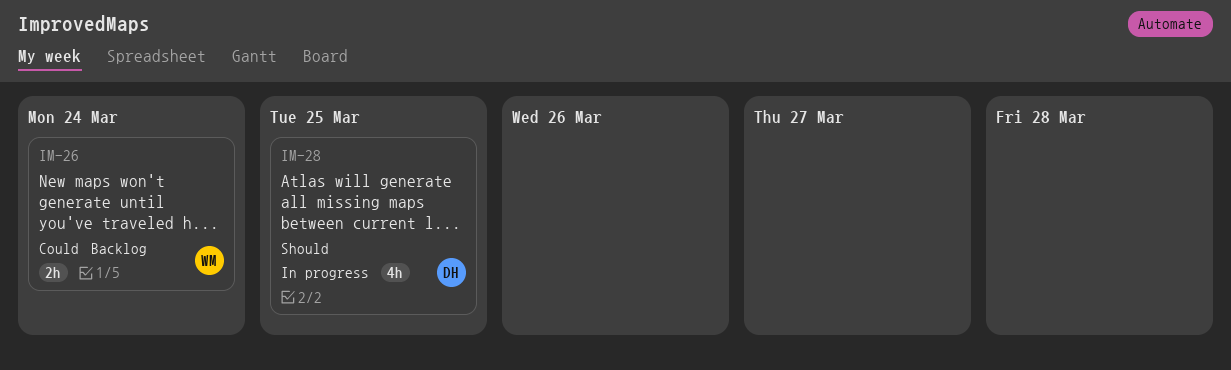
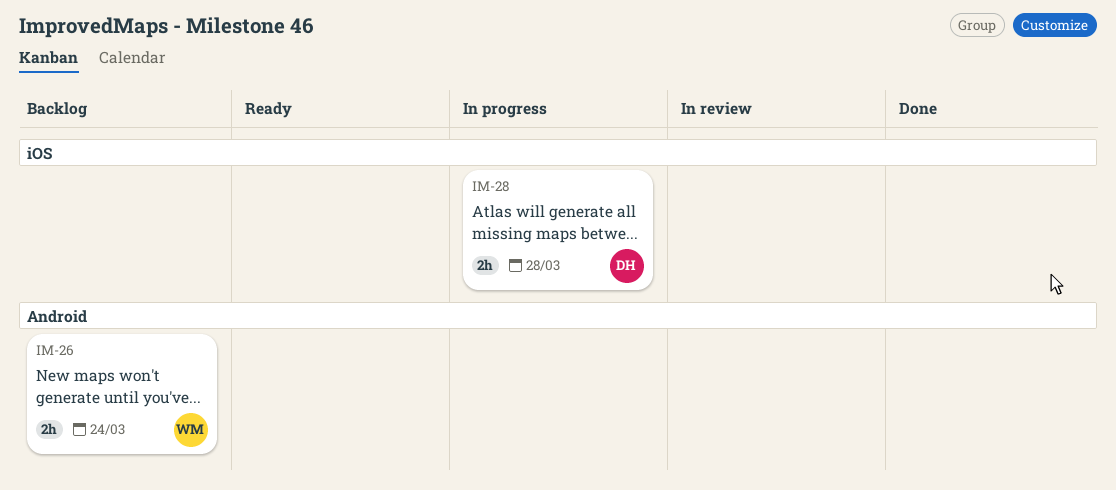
IM-28, estimate: 4h -> 2h
IM-28, due: Mar 25 -> Mar 28

